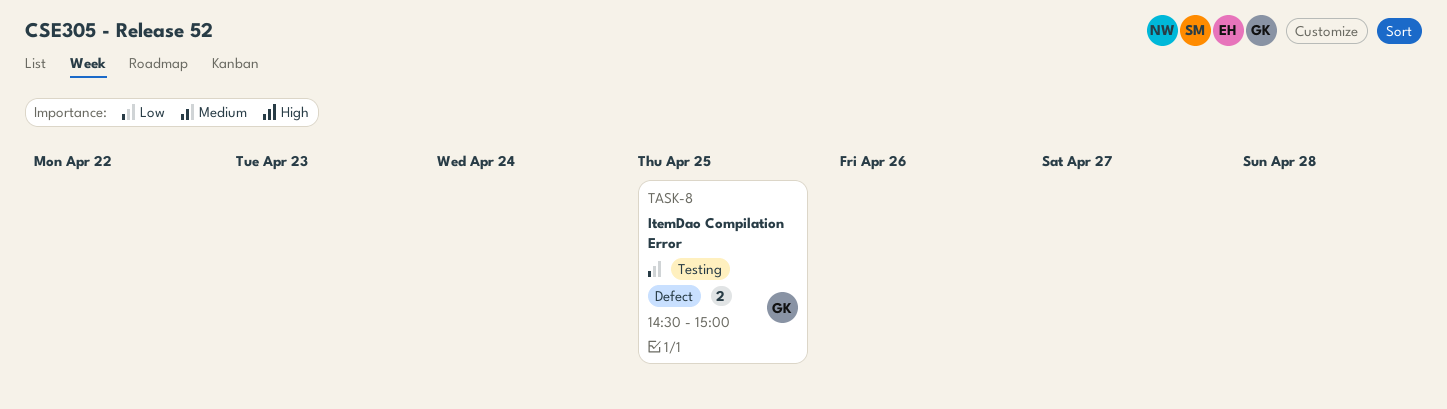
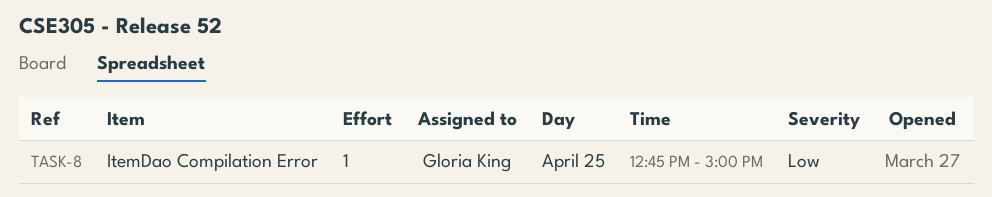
TASK-8, estimate: 2 -> 1
TASK-8, begins: 14:30 -> 12:45

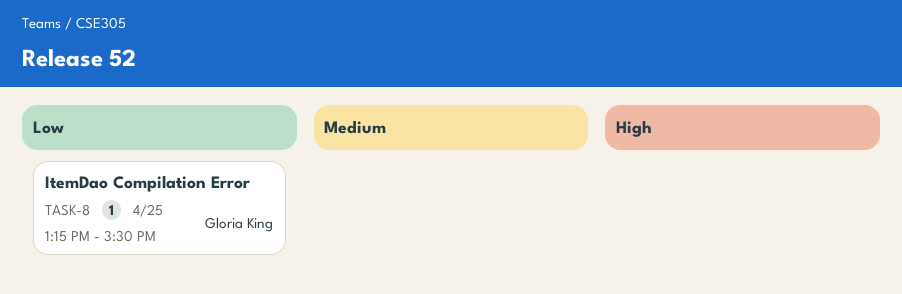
TASK-8, begins: 12:45 -> 13:15
TASK-8, ends: 15:00 -> 15:30

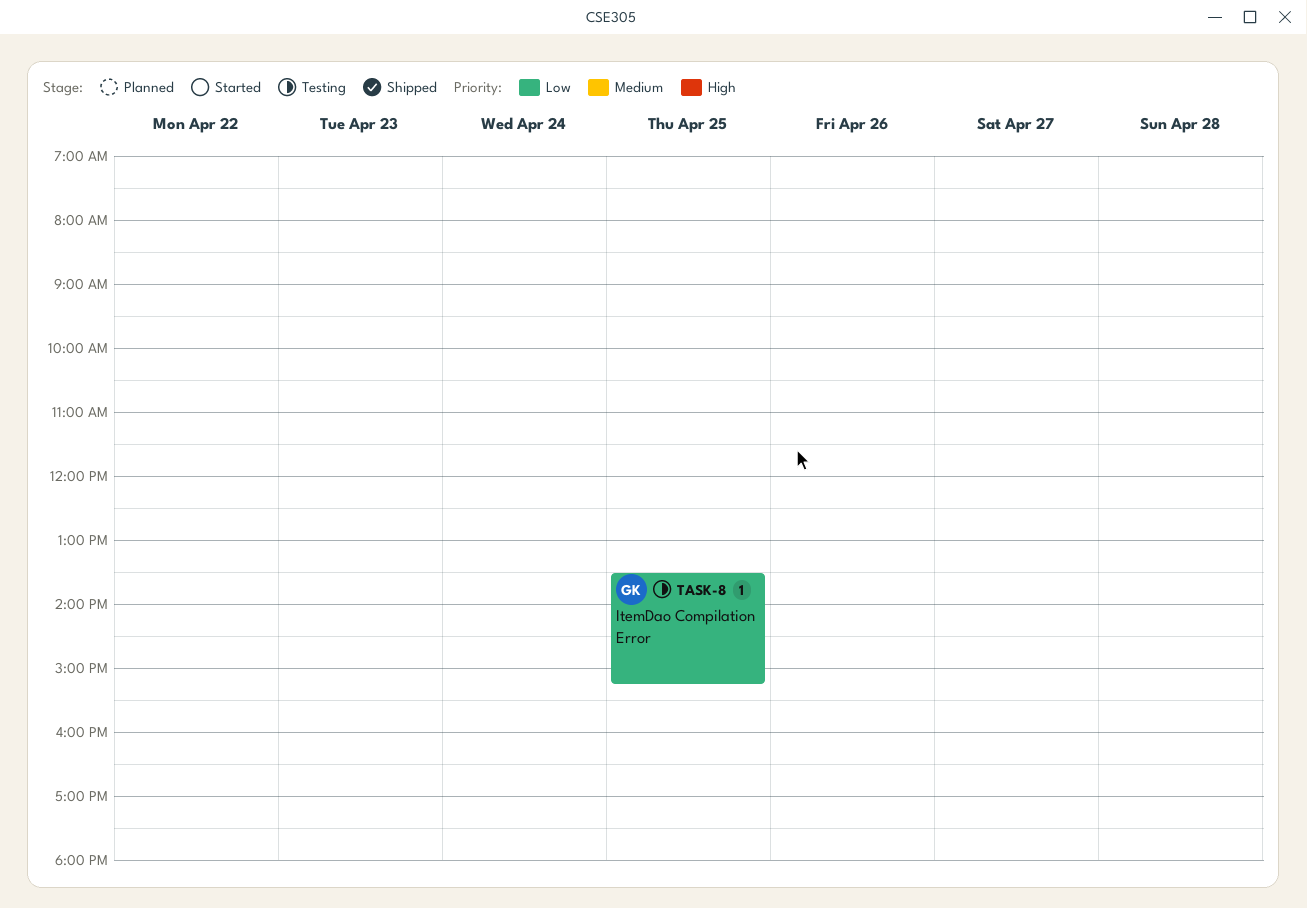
TASK-8, begins: 13:15 -> 13:30
TASK-8, ends: 15:30 -> 15:15

